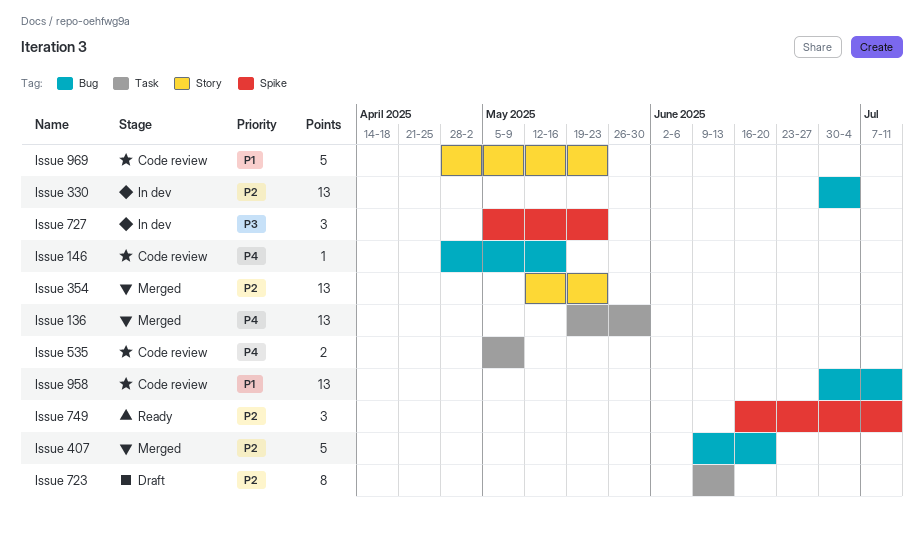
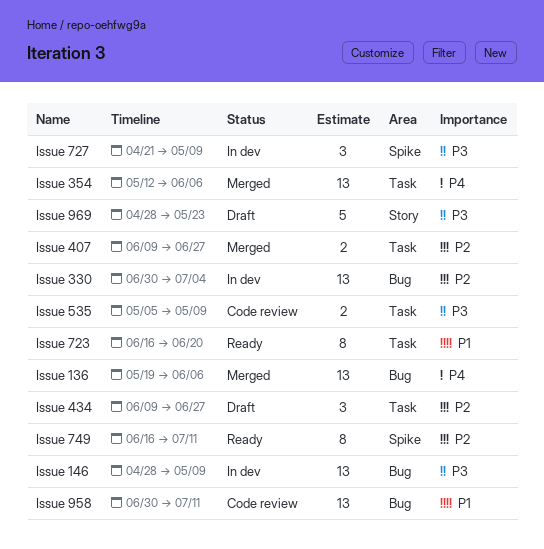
Issue 136, label: Task -> Bug
Issue 136, due: May 30 -> Jun 6
Issue 146, status: Code review -> In dev
Issue 146, priority: P4 -> P3
Issue 146, estimate: 1 -> 13
Issue 146, due: May 16 -> May 9
Issue 354, priority: P2 -> P4
Issue 354, label: Story -> Task
Issue 354, due: May 23 -> Jun 6
Issue 407, label: Bug -> Task
Issue 407, estimate: 5 -> 2
Issue 407, due: Jun 20 -> Jun 27
Issue 434: none -> present
Issue 535, priority: P4 -> P3
Issue 723, status: Draft -> Ready
Issue 723, priority: P2 -> P1
Issue 723, start: Jun 9 -> Jun 16
Issue 723, due: Jun 13 -> Jun 20
Issue 727, start: May 5 -> Apr 21
Issue 727, due: May 23 -> May 9
Issue 749, estimate: 3 -> 8
Issue 969, status: Code review -> Draft
Issue 969, priority: P1 -> P3

